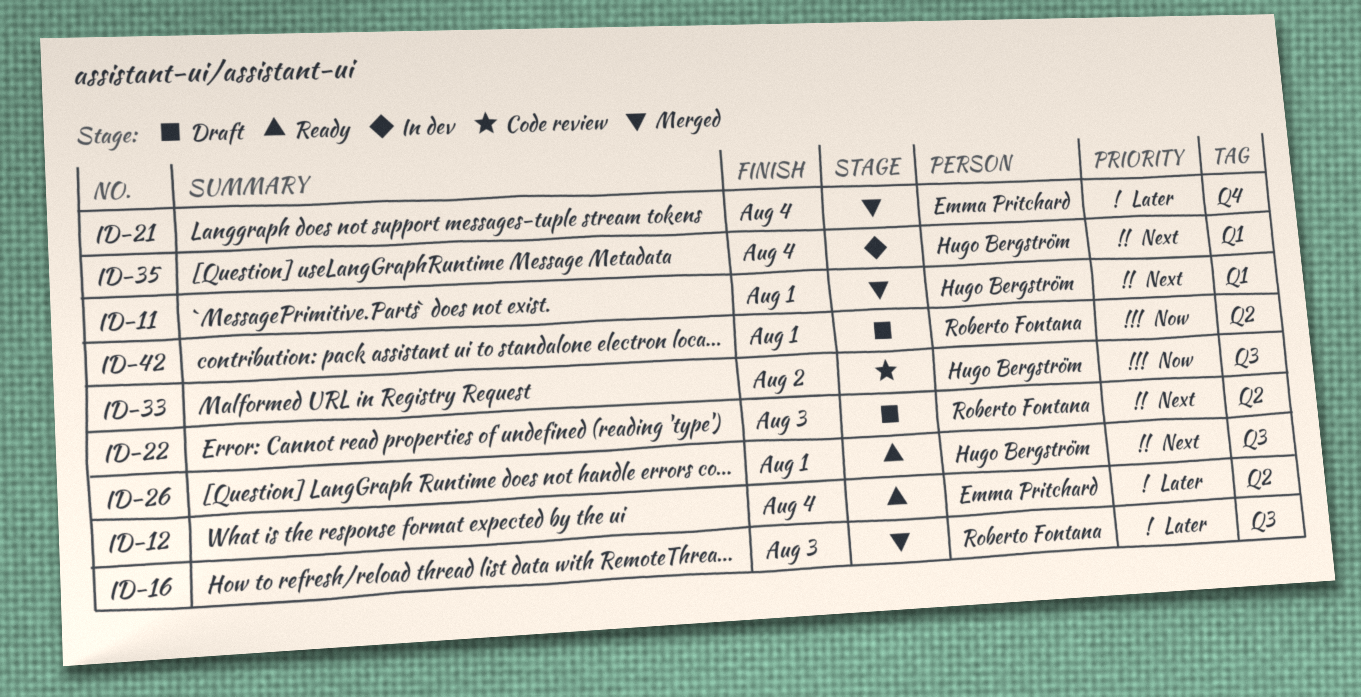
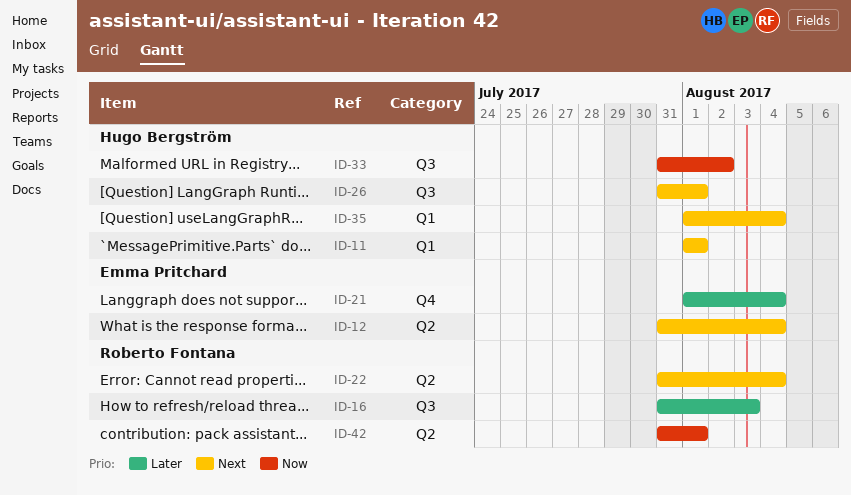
ID-12, priority: Later -> Next
ID-22, due: Aug 3 -> Aug 4

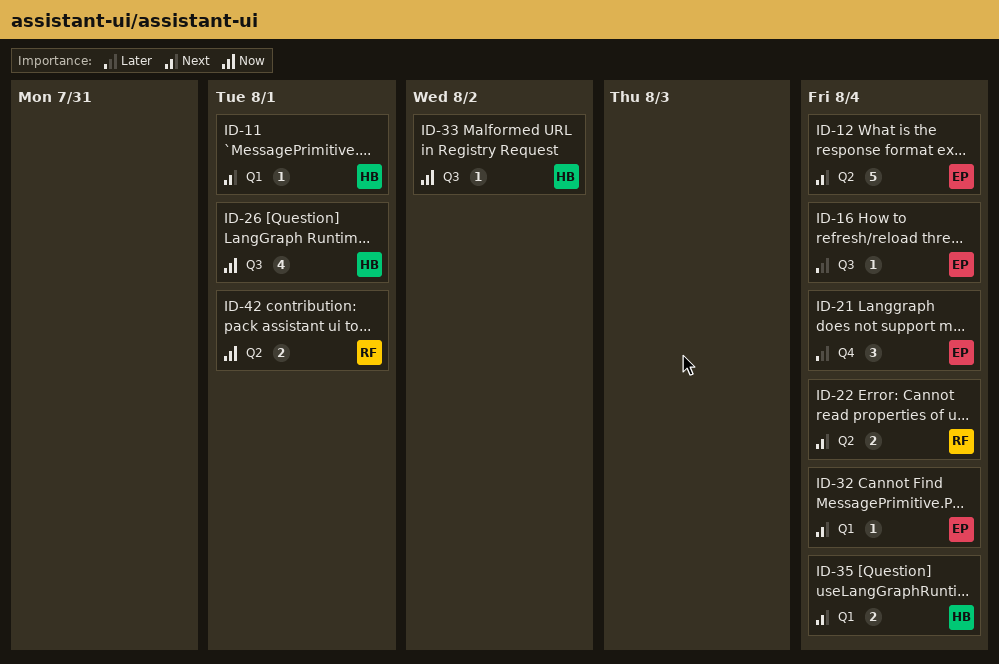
ID-16, owner: Roberto Fontana -> Emma Pritchard
ID-16, due: Aug 3 -> Aug 4
ID-26, priority: Next -> Now
ID-32: none -> present

